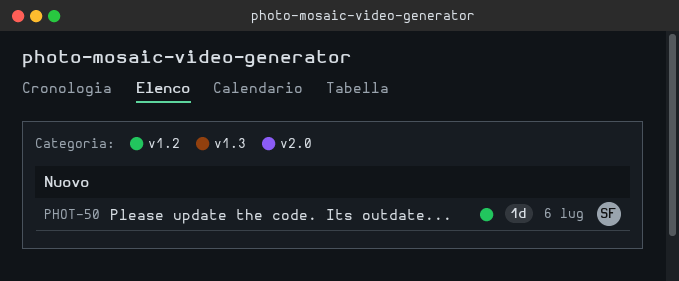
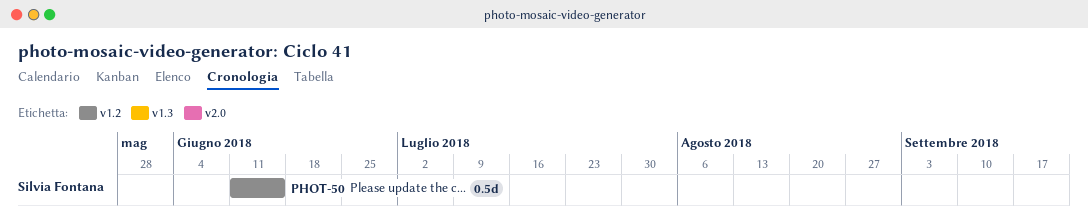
PHOT-50, estimate: 1d -> 0.5d
PHOT-50, due: Jul 6 -> Jun 15

